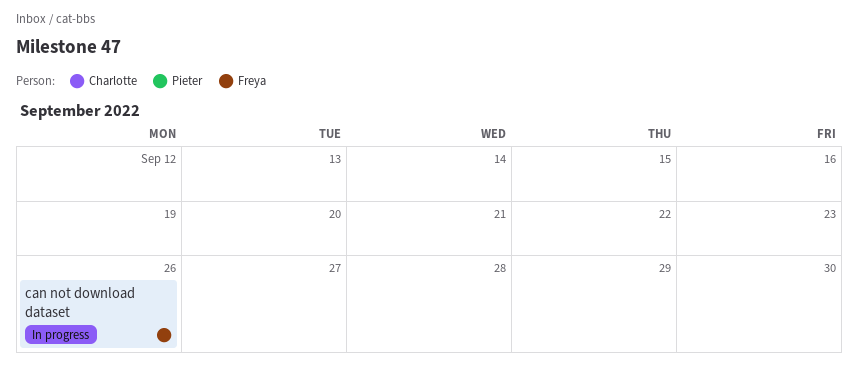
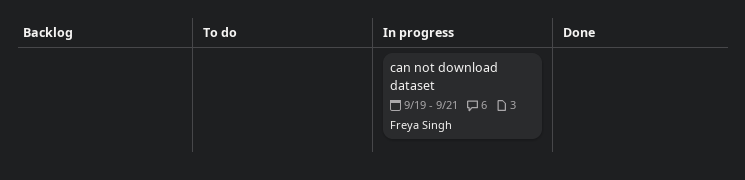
can not download dataset, due: Sep 26 -> Sep 21

